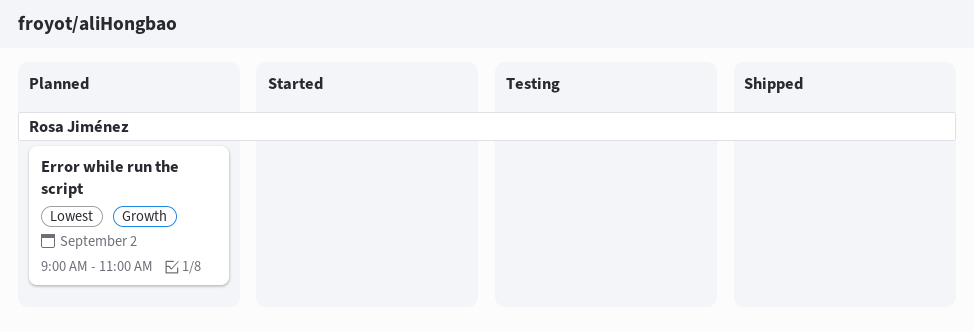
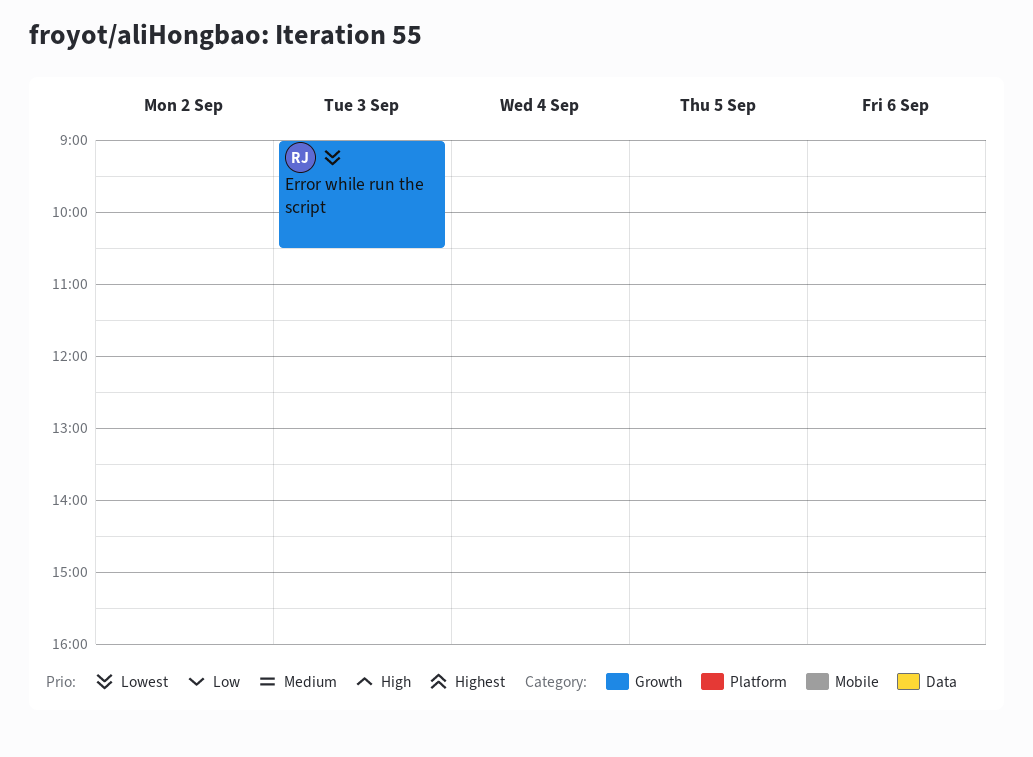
Error while run the script, day: Sep 2 -> Sep 3
Error while run the script, ends: 11:00 -> 10:30

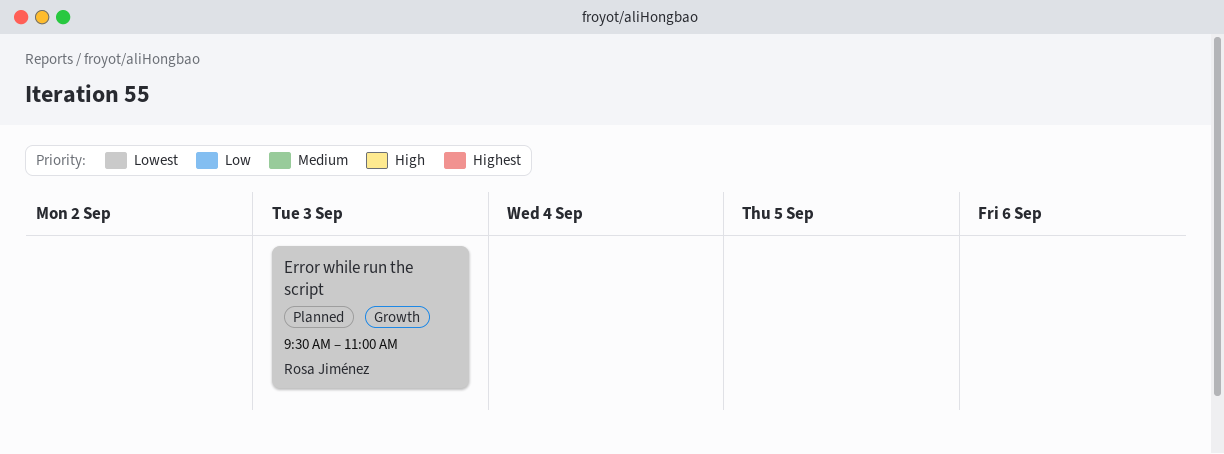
Error while run the script, begins: 09:00 -> 09:30
Error while run the script, ends: 10:30 -> 11:00

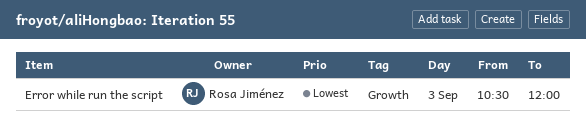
Error while run the script, begins: 09:30 -> 10:30
Error while run the script, ends: 11:00 -> 12:00

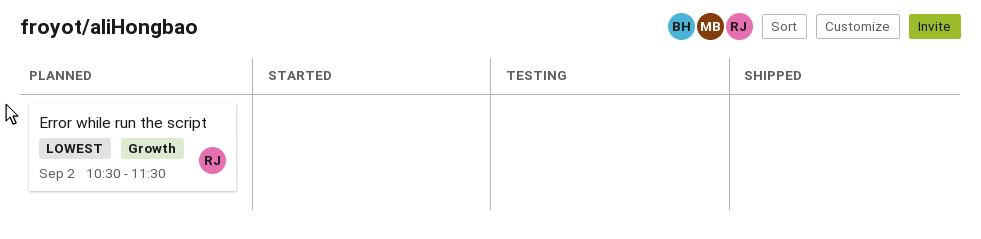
Error while run the script, day: Sep 3 -> Sep 2
Error while run the script, ends: 12:00 -> 11:30

